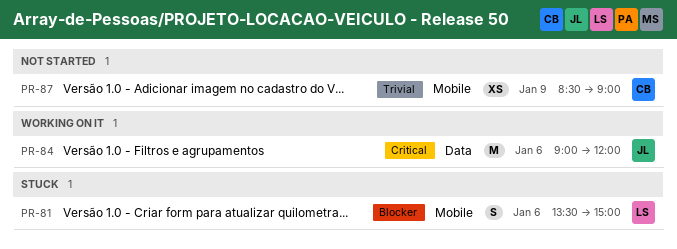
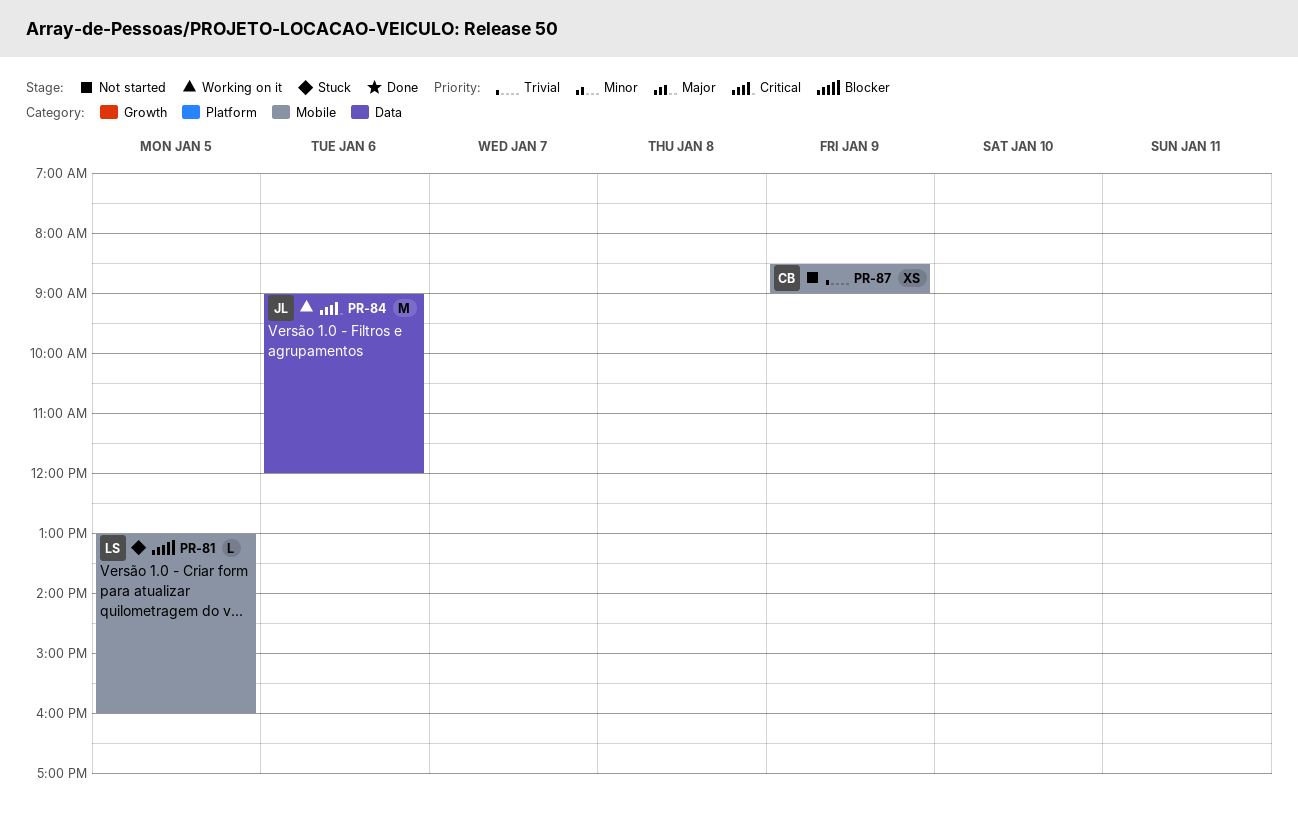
PR-81, estimate: S -> L
PR-81, day: Jan 6 -> Jan 5
PR-81, begins: 13:30 -> 13:00
PR-81, ends: 15:00 -> 16:00

